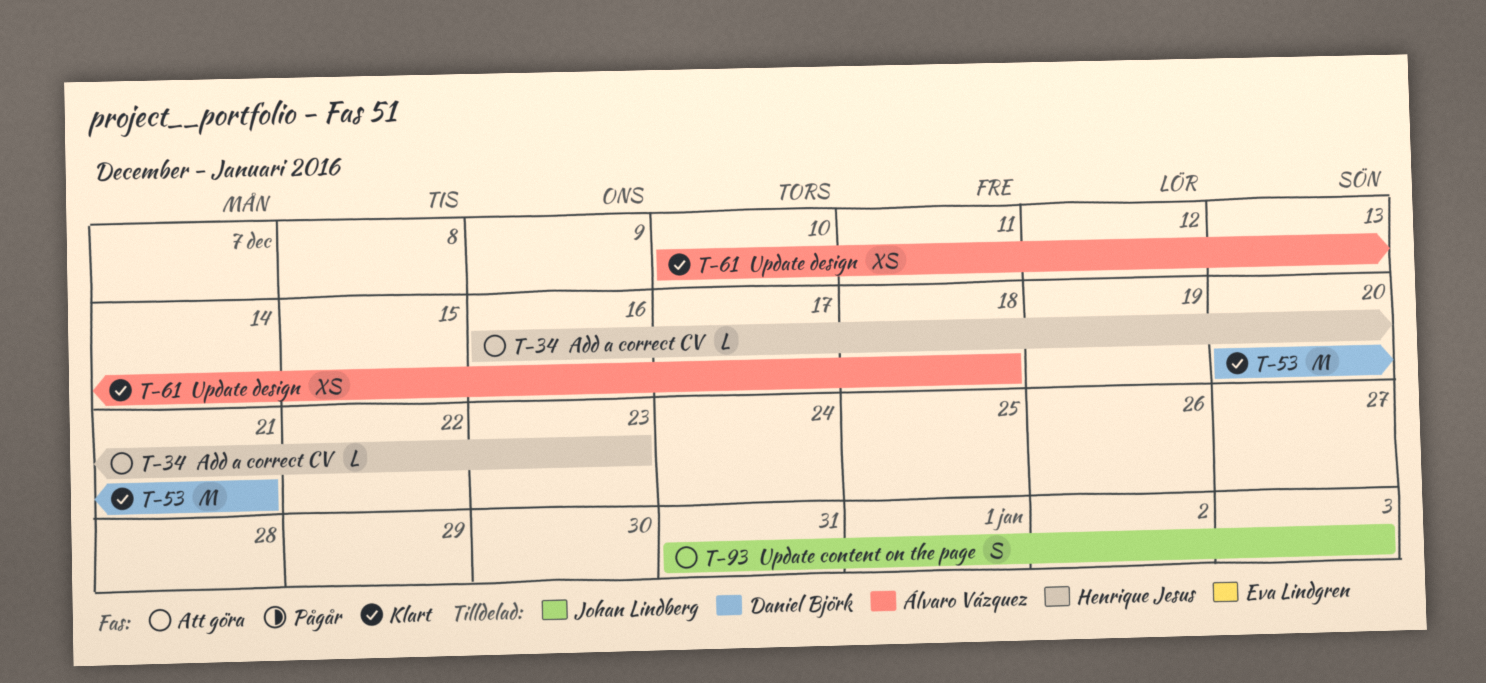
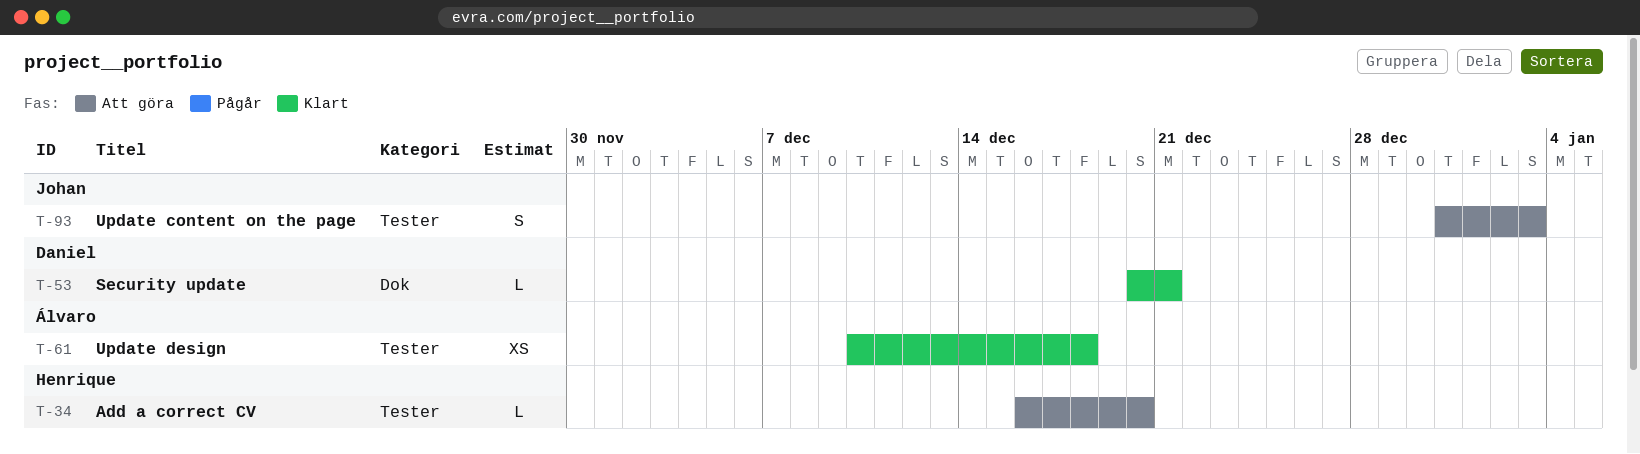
T-34, due: Dec 23 -> Dec 20
T-53, estimate: M -> L

